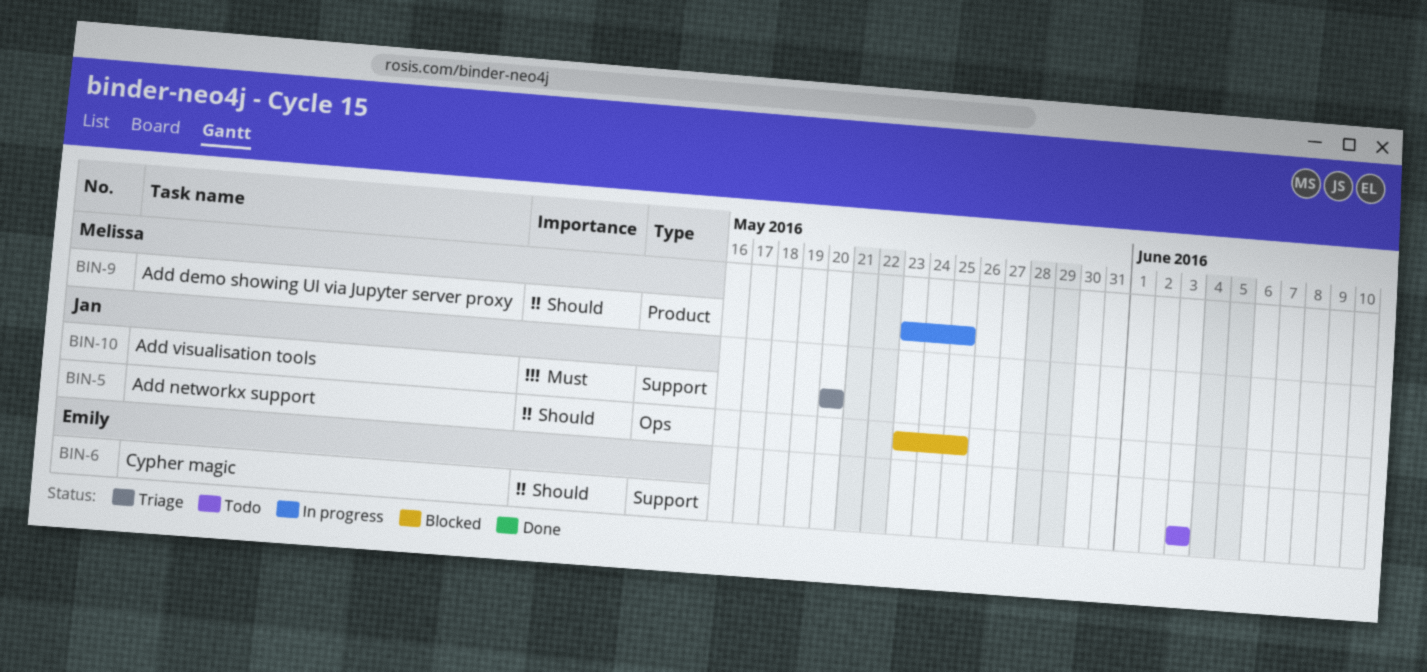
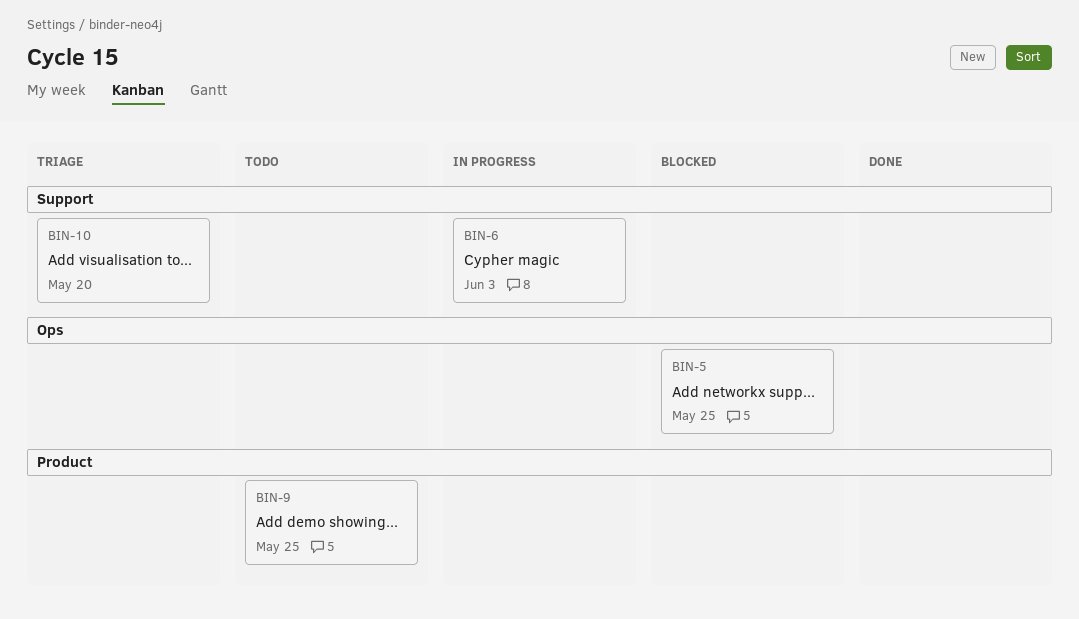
BIN-6, status: Todo -> In progress
BIN-9, status: In progress -> Todo

